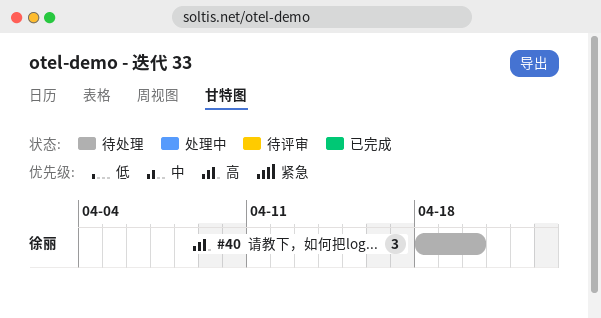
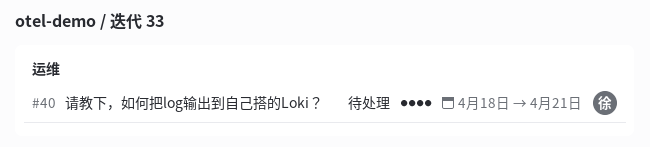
#40, estimate: 3 -> 4
#40, due: Apr 20 -> Apr 21

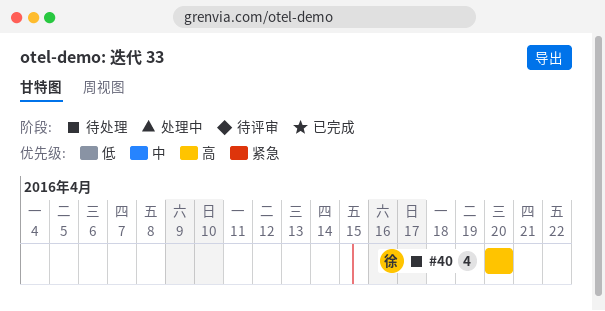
#40, start: Apr 18 -> Apr 20
#40, due: Apr 21 -> Apr 20

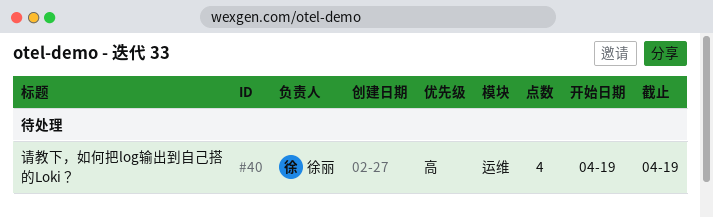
#40, start: Apr 20 -> Apr 19
#40, due: Apr 20 -> Apr 19

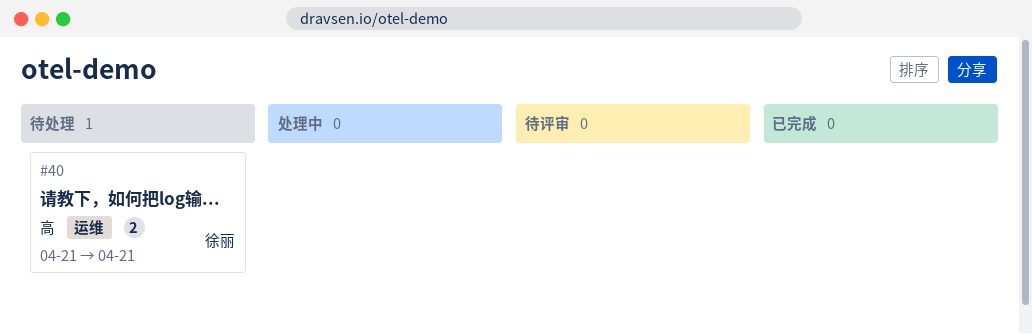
#40, estimate: 4 -> 2
#40, start: Apr 19 -> Apr 21
#40, due: Apr 19 -> Apr 21

